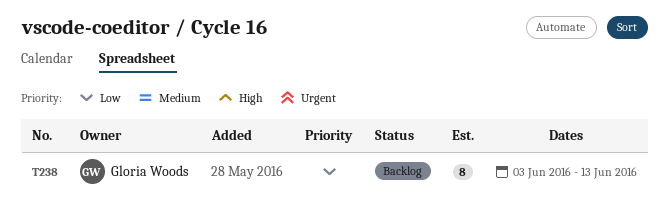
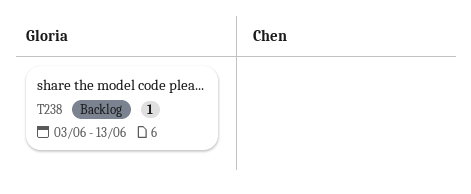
T238, estimate: 8 -> 1

